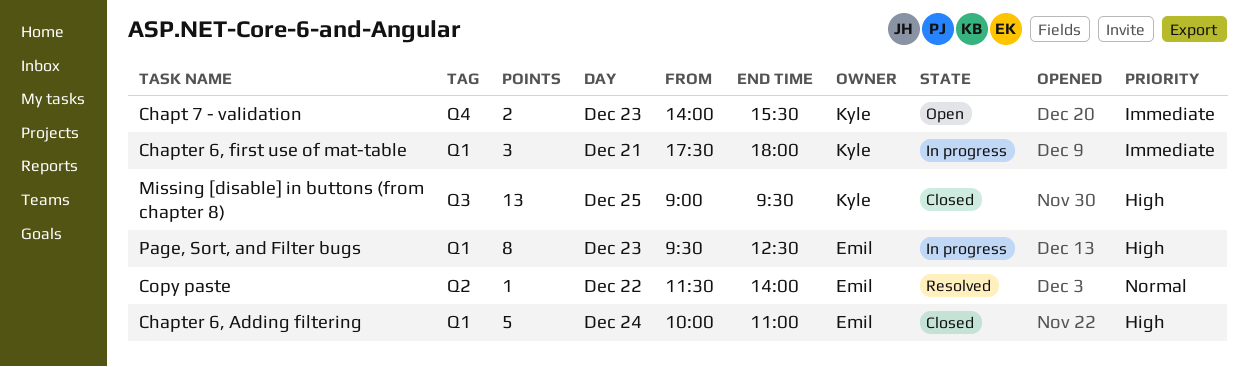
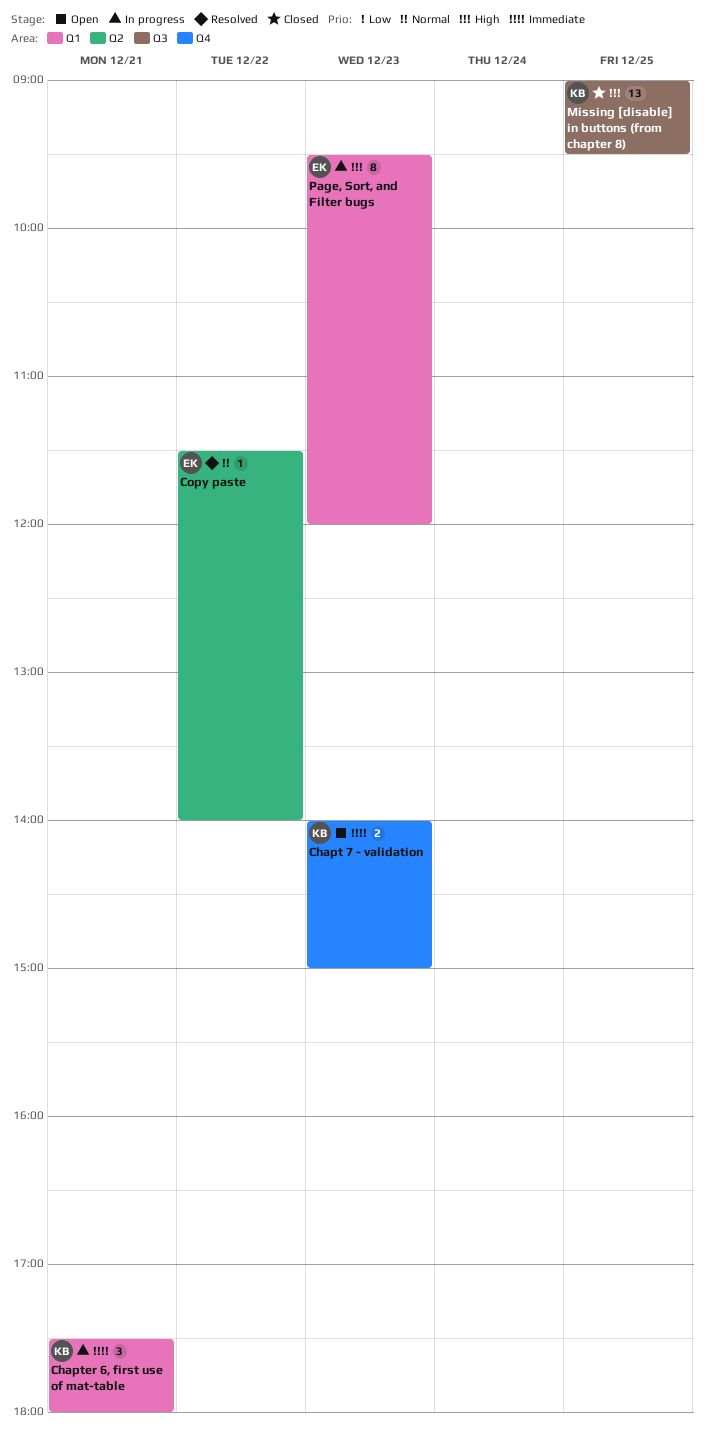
Chapt 7 - validation, ends: 15:30 -> 15:00
Chapter 6, Adding filtering: present -> none
Page, Sort, and Filter bugs, ends: 12:30 -> 12:00

